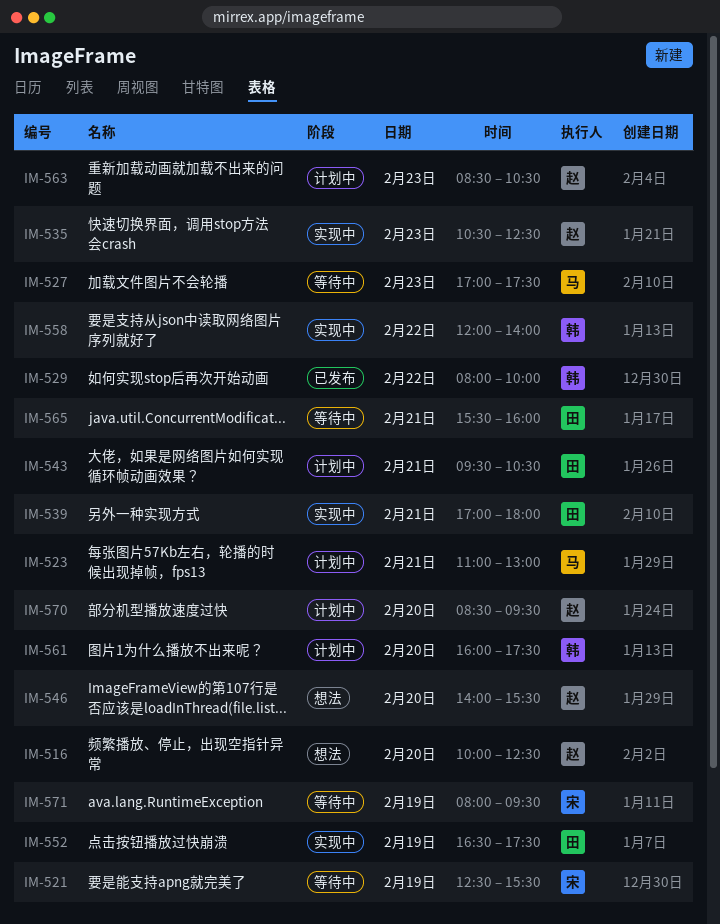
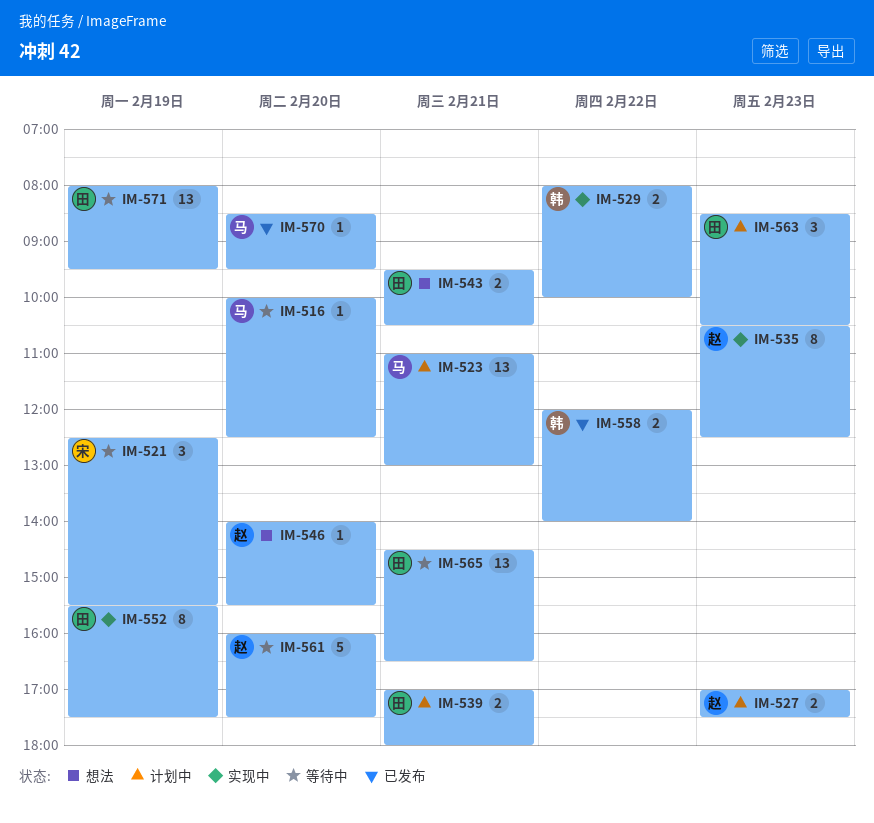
IM-516, status: 想法 -> 等待中
IM-516, owner: 赵 -> 马
IM-527, status: 等待中 -> 计划中
IM-527, owner: 马 -> 赵
IM-529, status: 已发布 -> 实现中
IM-539, status: 实现中 -> 计划中
IM-543, status: 计划中 -> 想法
IM-552, begins: 16:30 -> 15:30
IM-558, status: 实现中 -> 已发布
IM-561, status: 计划中 -> 等待中
IM-561, owner: 韩 -> 赵
IM-563, owner: 赵 -> 田
IM-565, begins: 15:30 -> 14:30
IM-565, ends: 16:00 -> 16:30
IM-570, status: 计划中 -> 已发布
IM-570, owner: 赵 -> 马
IM-571, owner: 宋 -> 田

